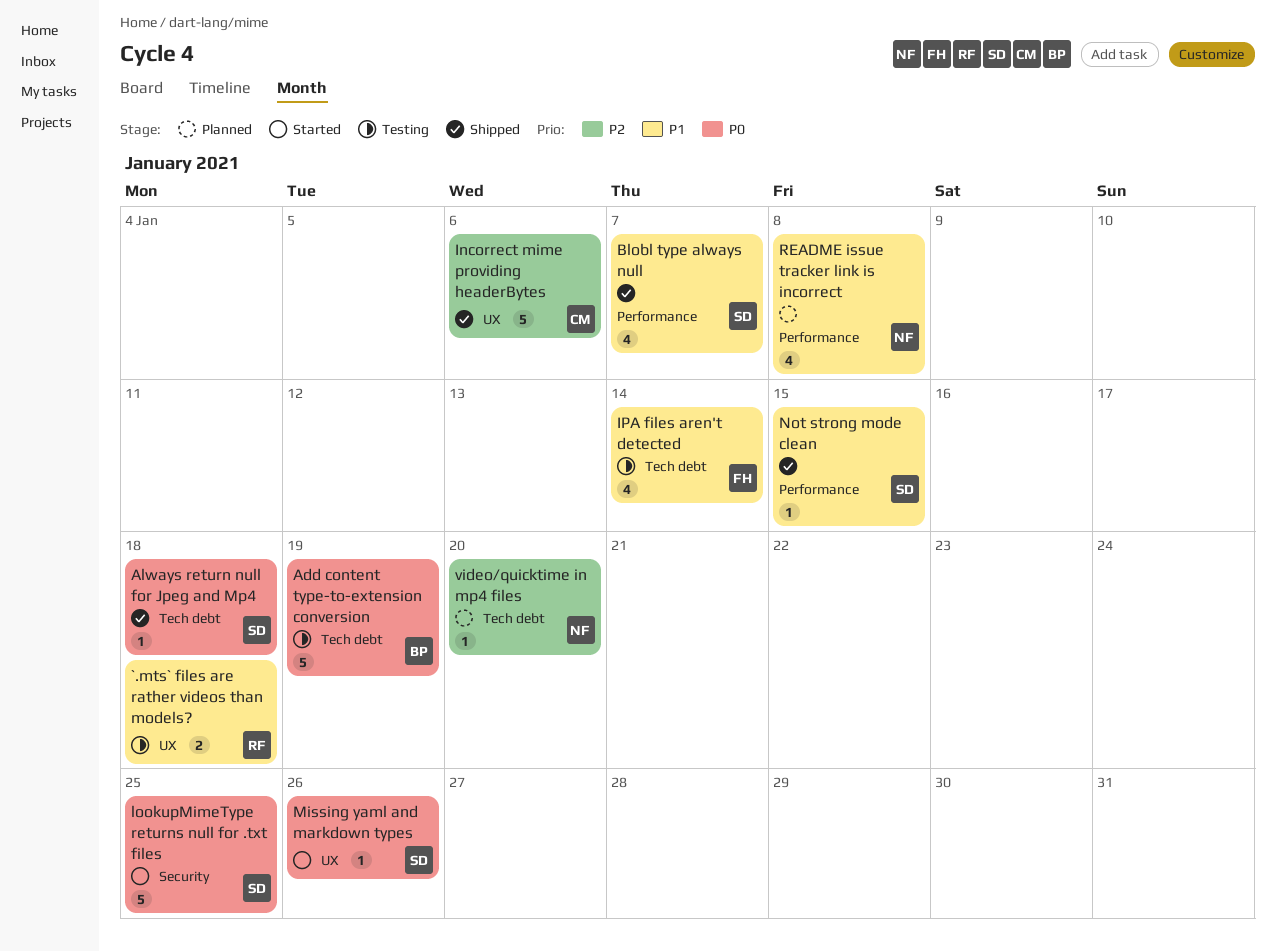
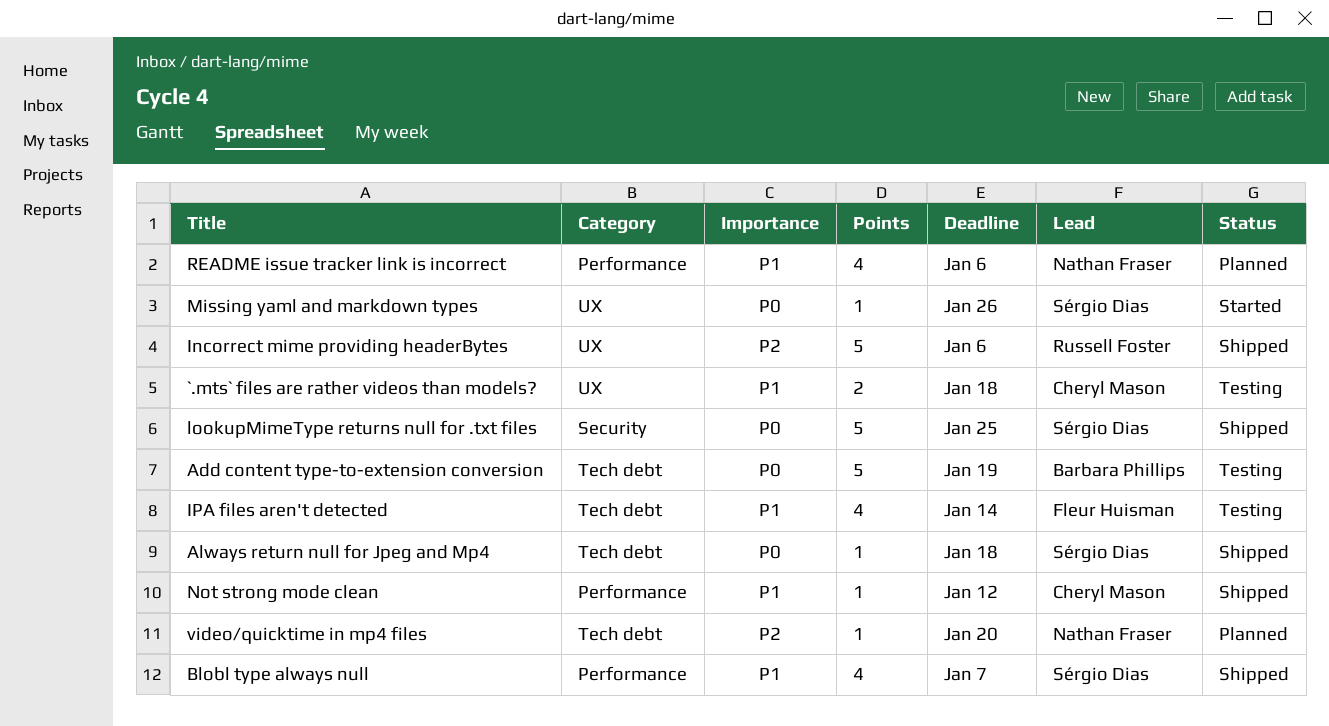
`.mts` files are rather videos than models?, owner: Russell Foster -> Cheryl Mason
Incorrect mime providing headerBytes, owner: Cheryl Mason -> Russell Foster
lookupMimeType returns null for .txt files, status: Started -> Shipped
Not strong mode clean, owner: Sérgio Dias -> Cheryl Mason
Not strong mode clean, due: Jan 15 -> Jan 12
README issue tracker link is incorrect, due: Jan 8 -> Jan 6

